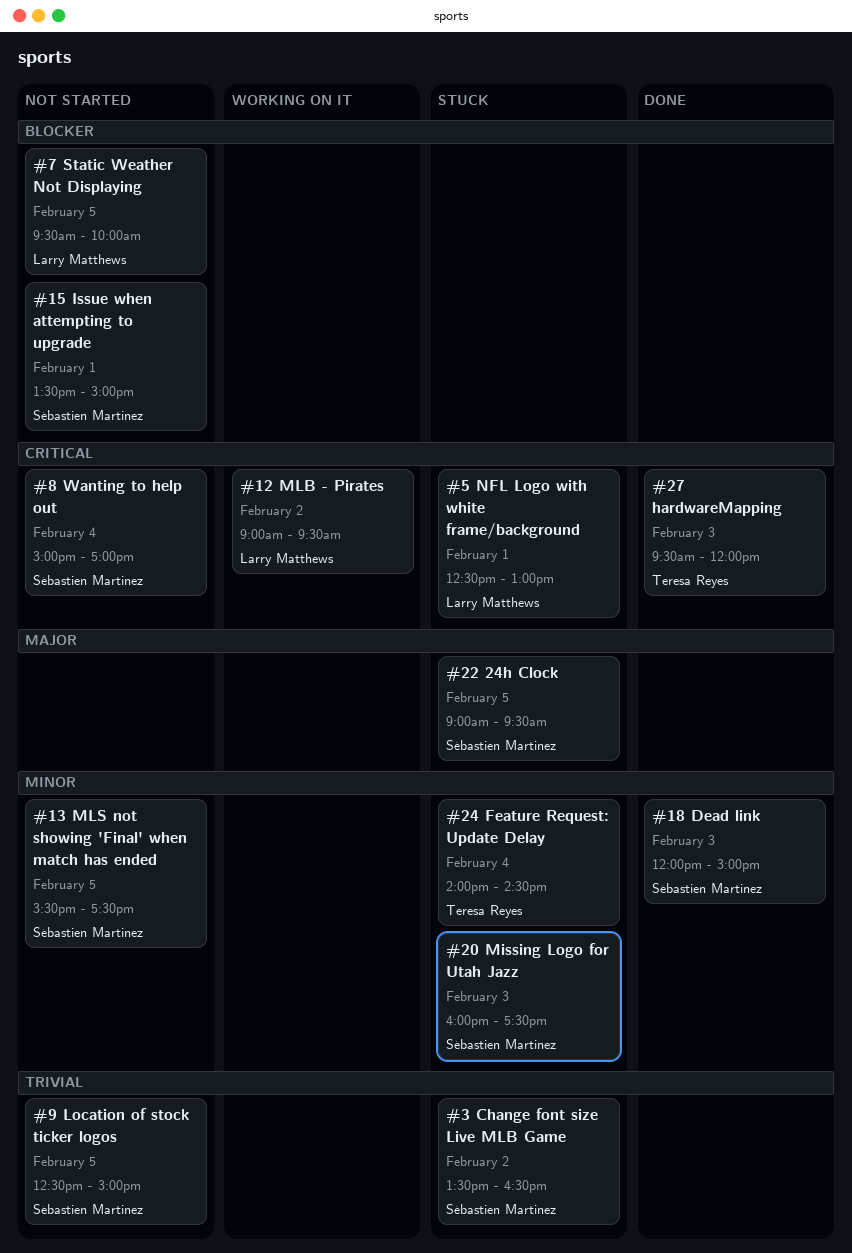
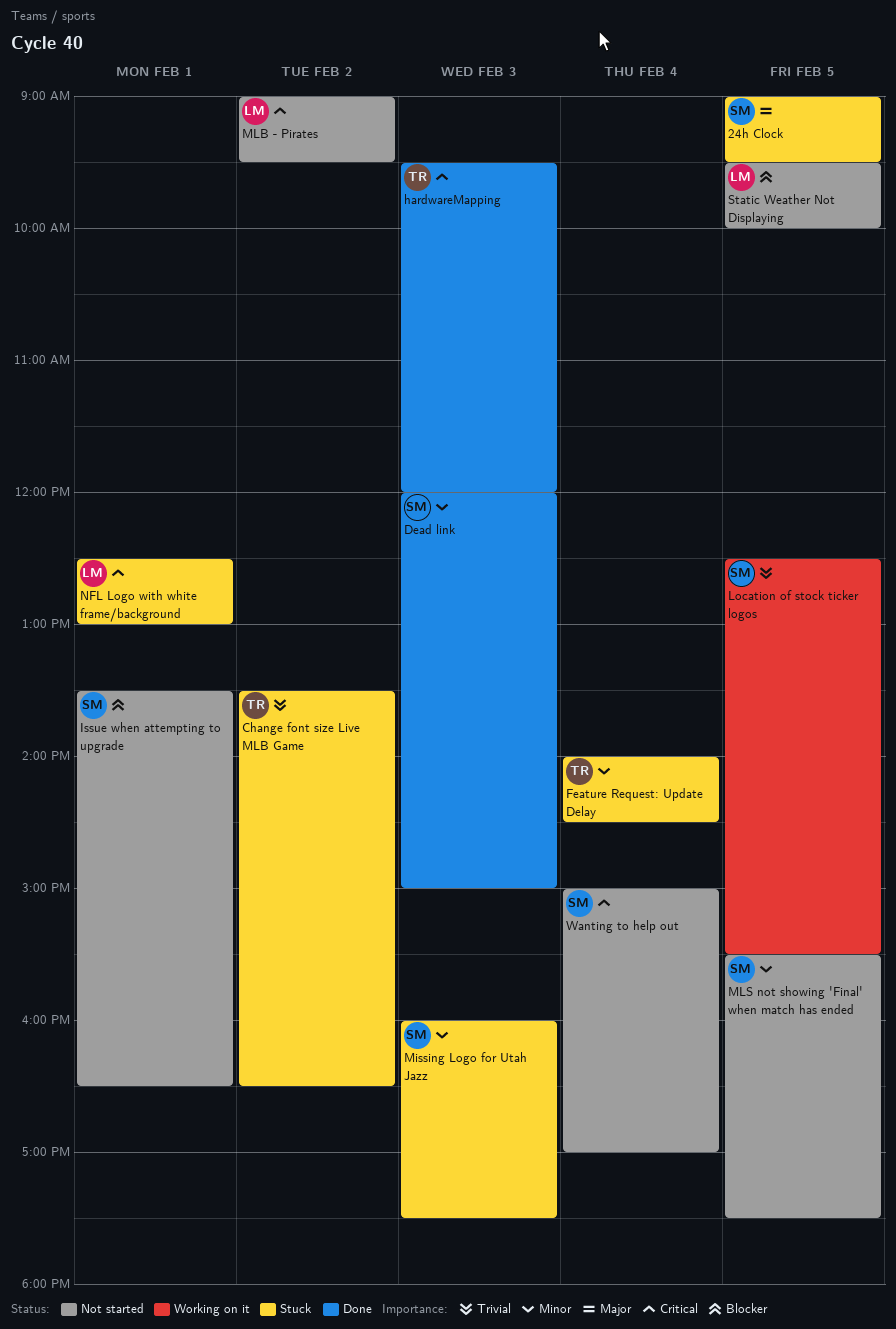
Change font size Live MLB Game, owner: Sébastien Martinez -> Teresa Reyes
Issue when attempting to upgrade, ends: 15:00 -> 16:30
Location of stock ticker logos, status: Not started -> Working on it
Location of stock ticker logos, ends: 15:00 -> 15:30
MLB - Pirates, status: Working on it -> Not started

